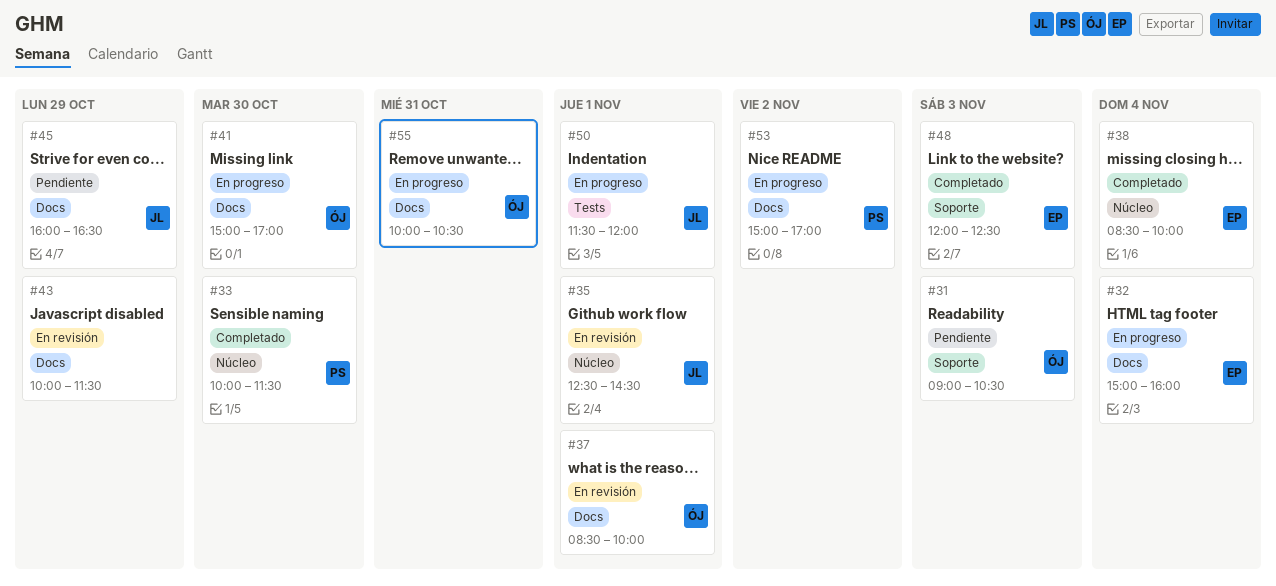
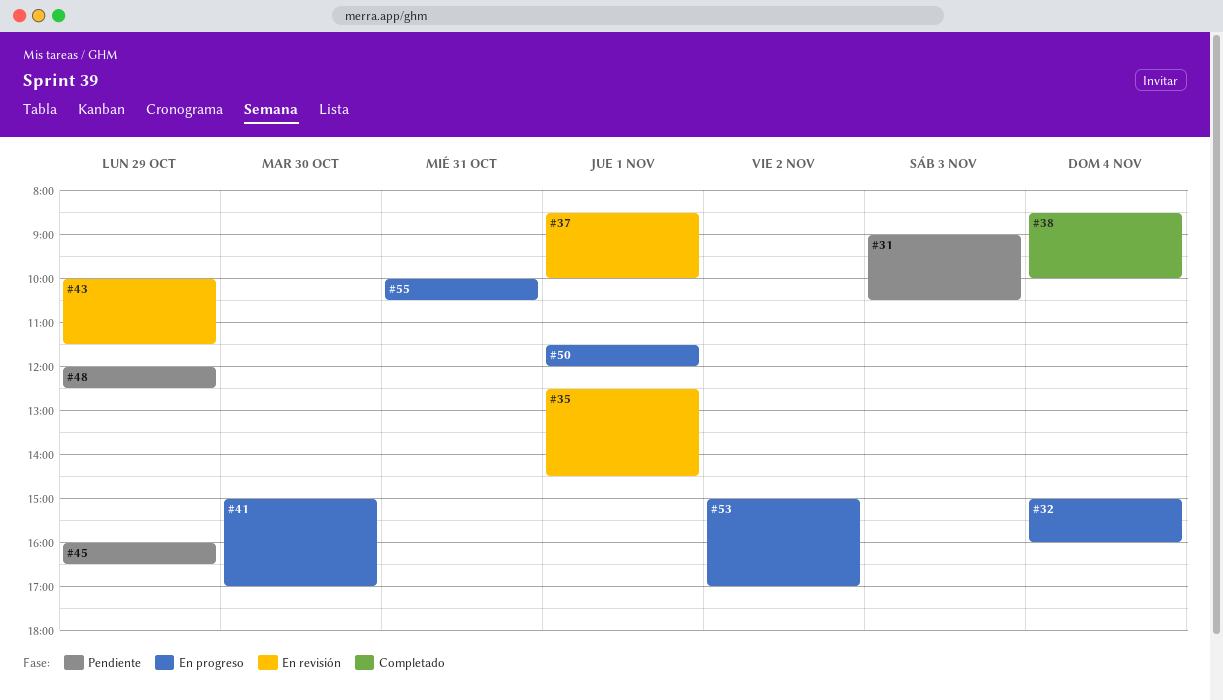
#33: present -> none
#48, status: Completado -> Pendiente
#48, day: Nov 3 -> Oct 29

